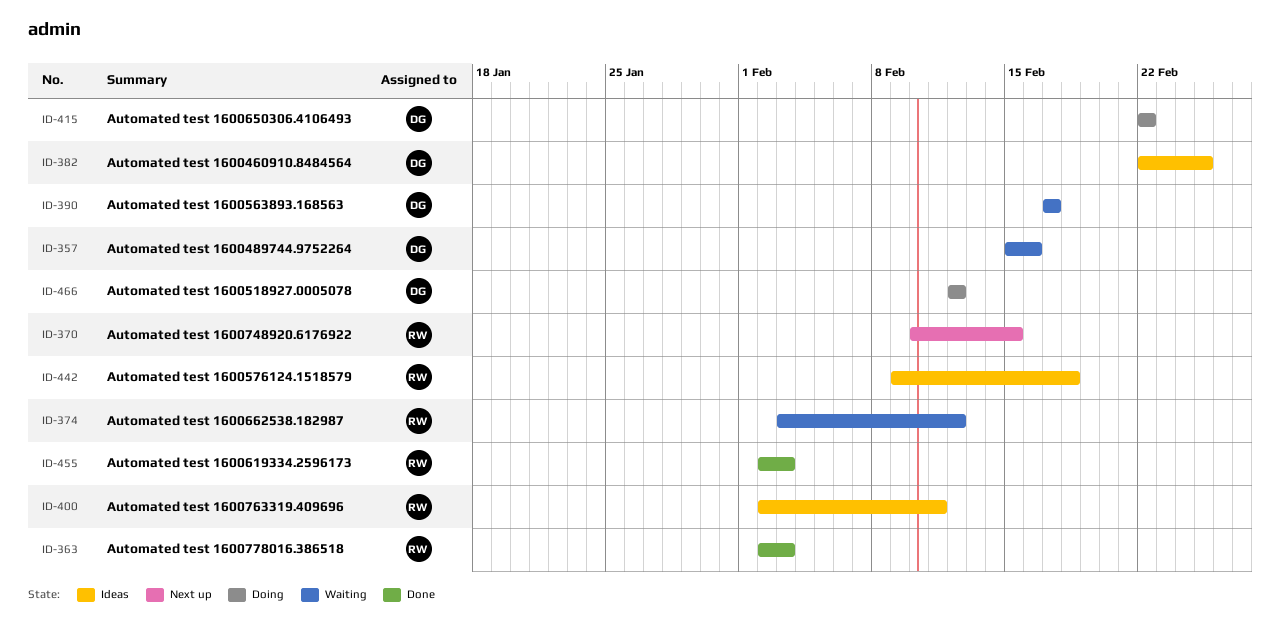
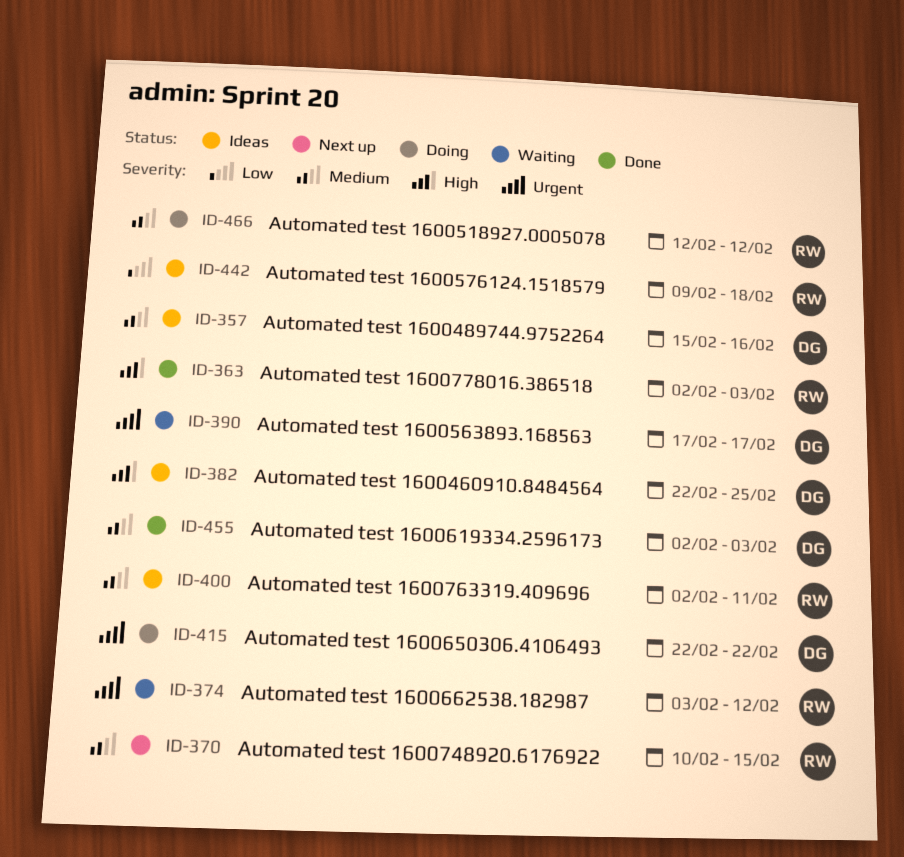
ID-357, status: Waiting -> Ideas
ID-455, owner: RW -> DG
ID-466, owner: DG -> RW

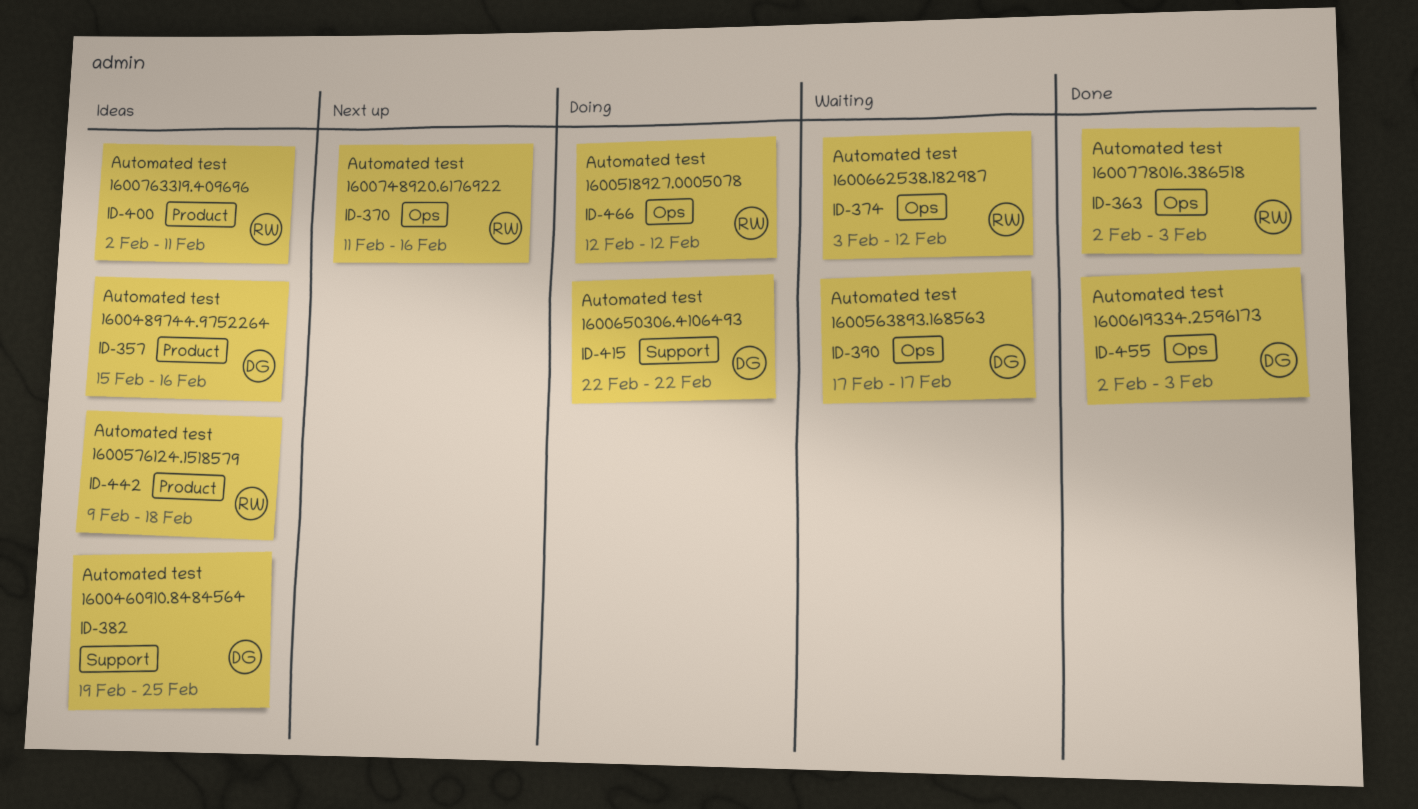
ID-370, start: Feb 10 -> Feb 11
ID-370, due: Feb 15 -> Feb 16
ID-382, start: Feb 22 -> Feb 19

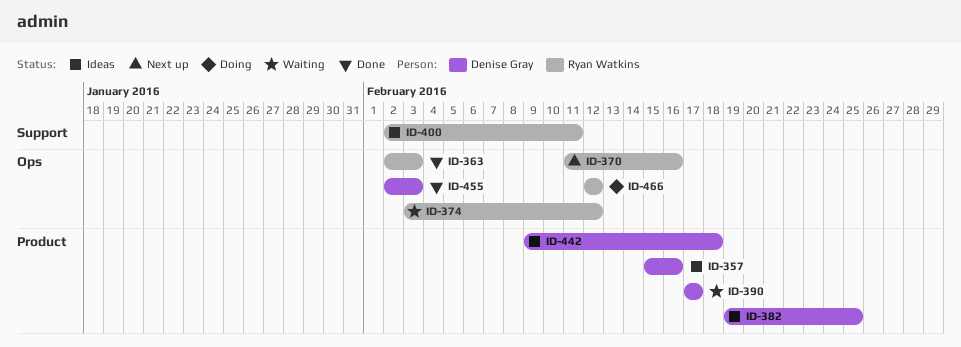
ID-382, label: Support -> Product
ID-390, label: Ops -> Product
ID-400, label: Product -> Support
ID-415: present -> none
ID-442, owner: Ryan Watkins -> Denise Gray

